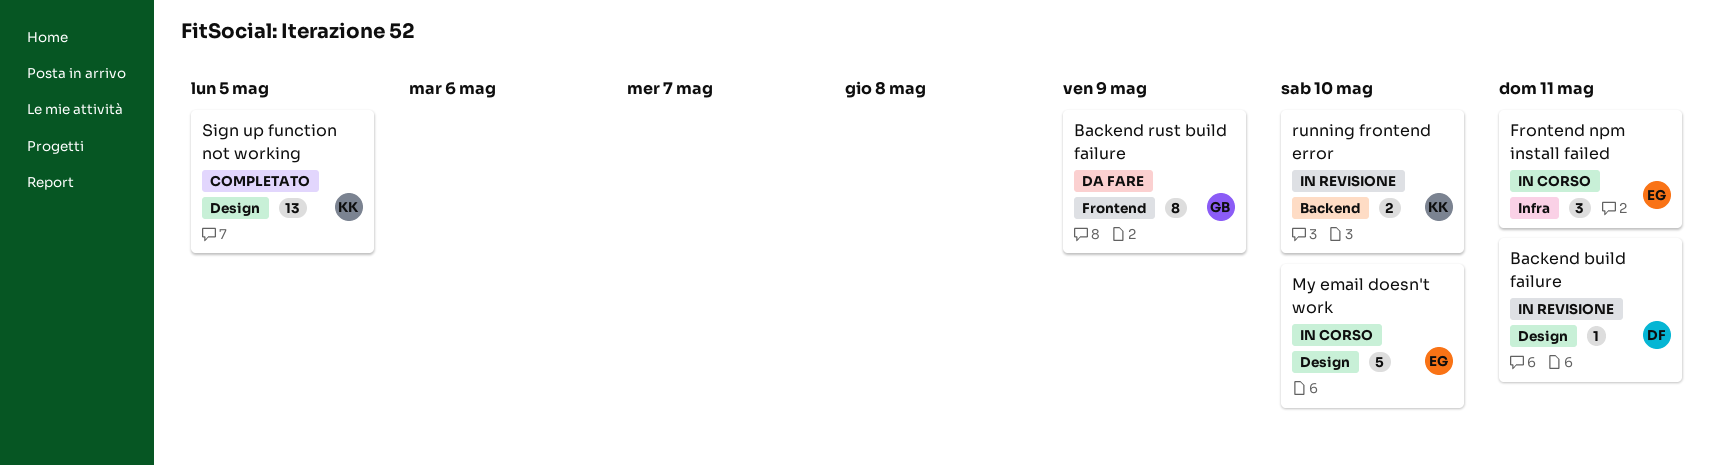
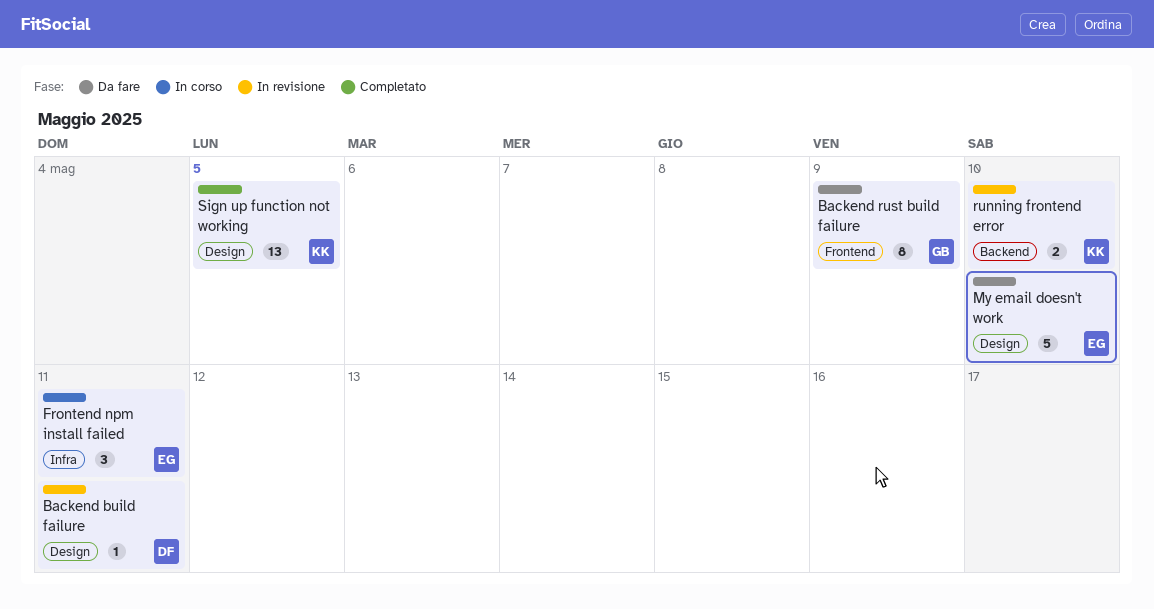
My email doesn't work, status: In corso -> Da fare

